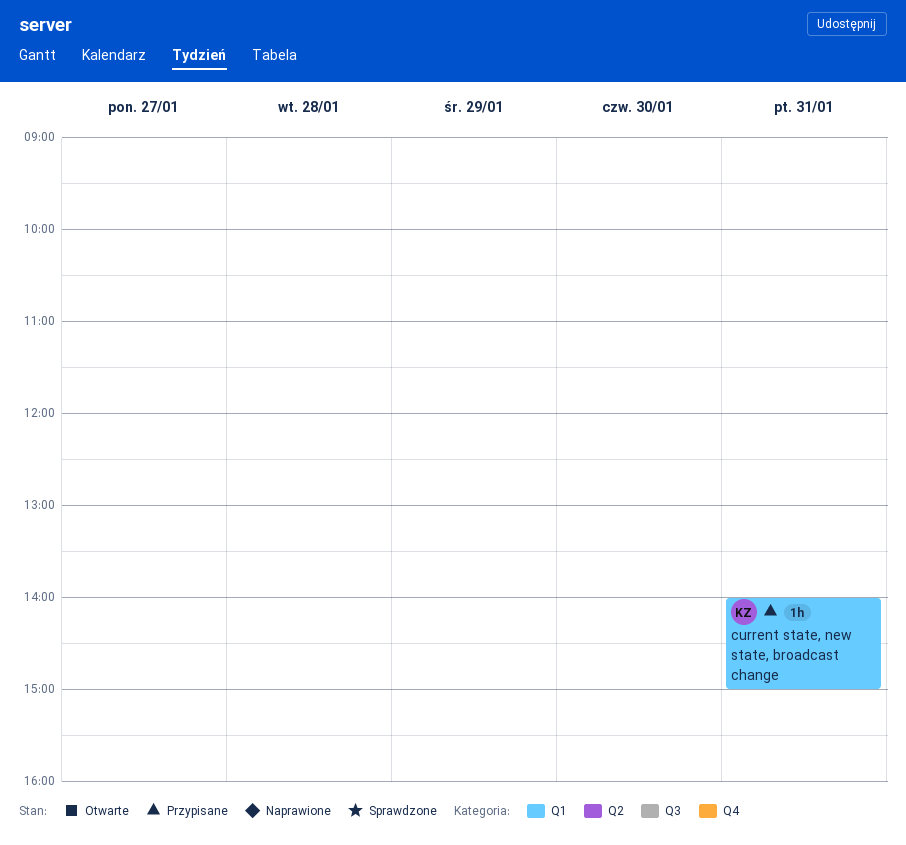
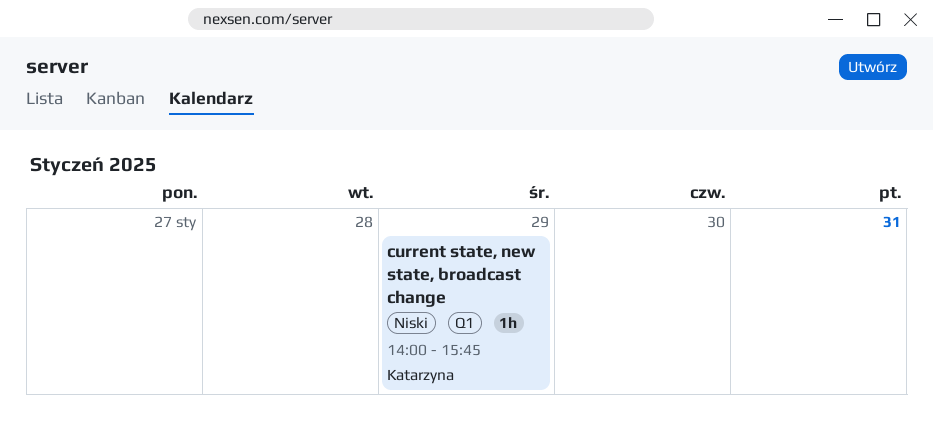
current state, new state, broadcast change, day: Jan 31 -> Jan 29
current state, new state, broadcast change, ends: 15:00 -> 15:45

